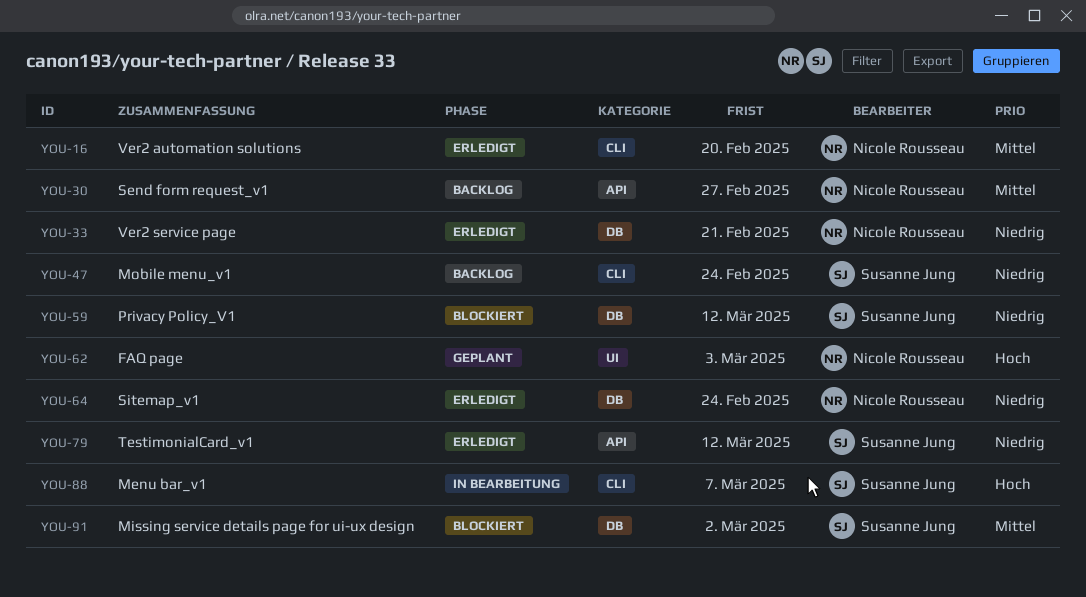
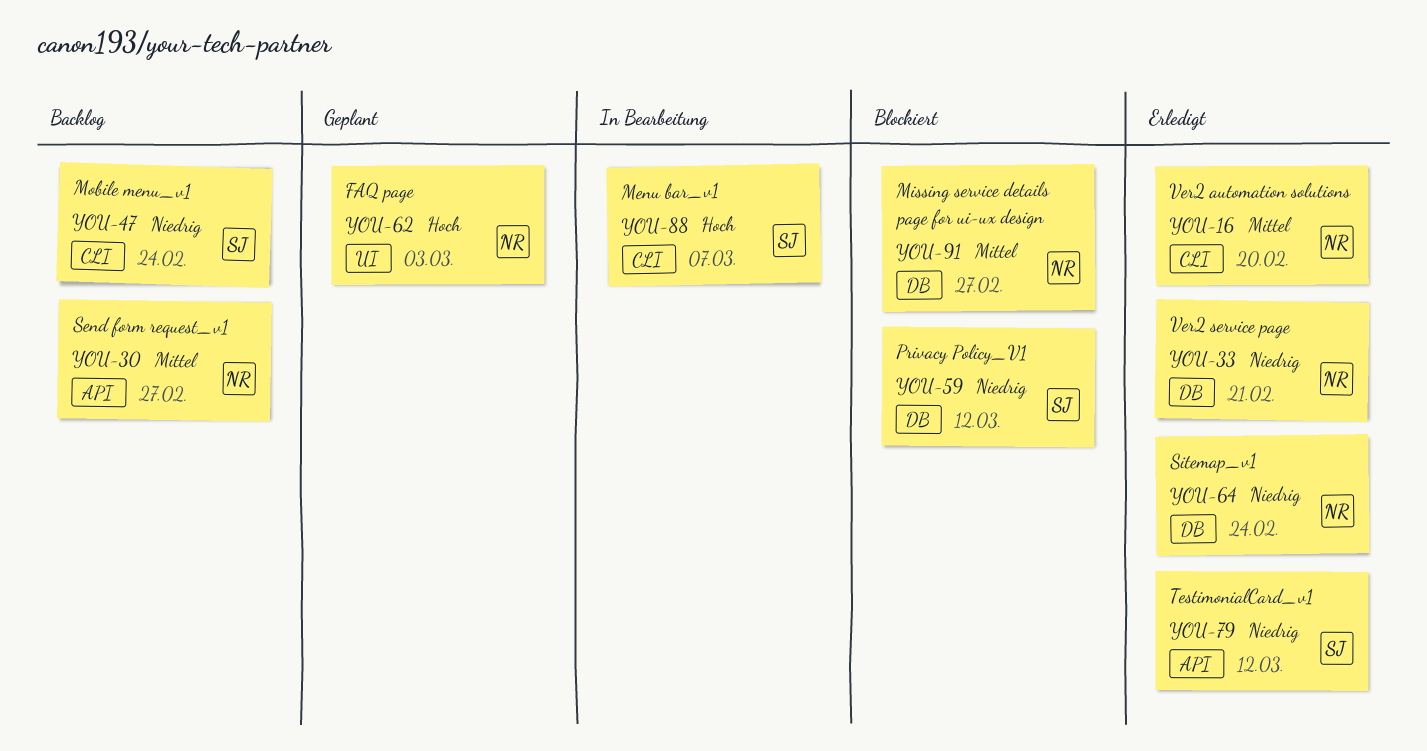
YOU-91, owner: Susanne Jung -> Nicole Rousseau
YOU-91, due: Mar 2 -> Feb 27

